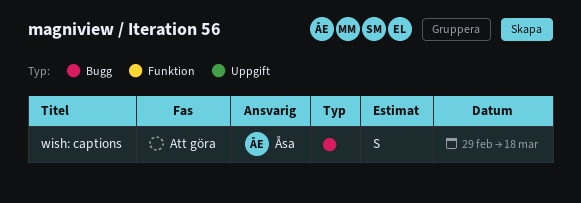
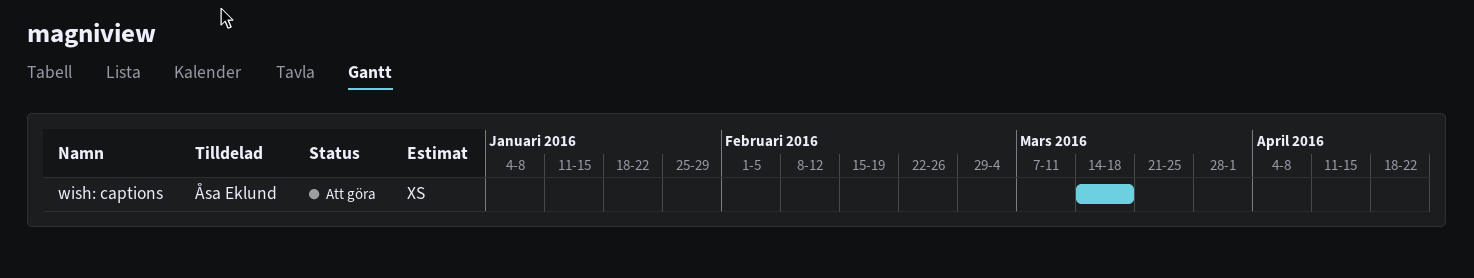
wish: captions, estimate: S -> XS
wish: captions, start: Feb 29 -> Mar 14

